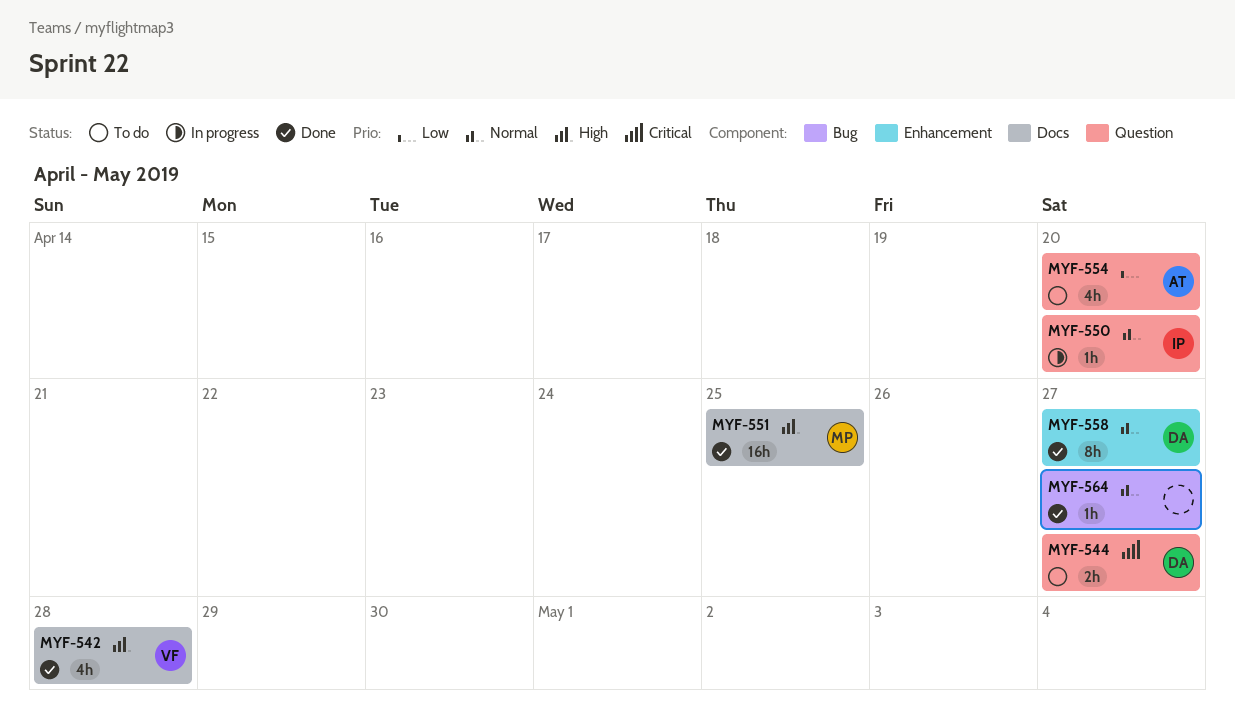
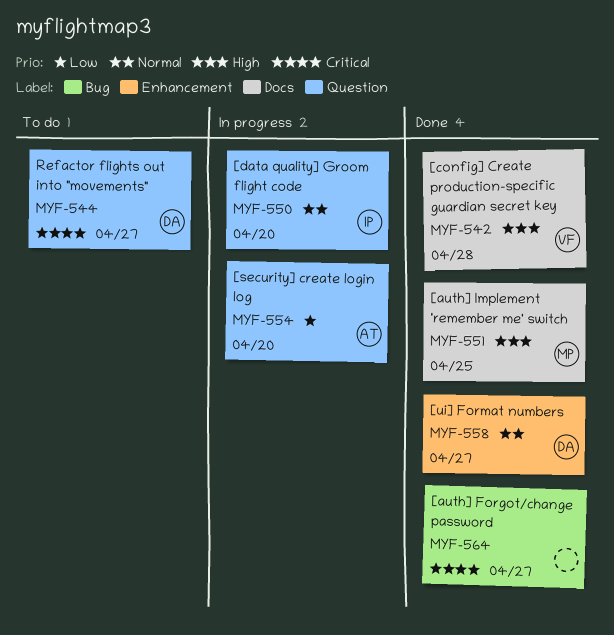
MYF-554, status: To do -> In progress
MYF-564, priority: Normal -> Critical

